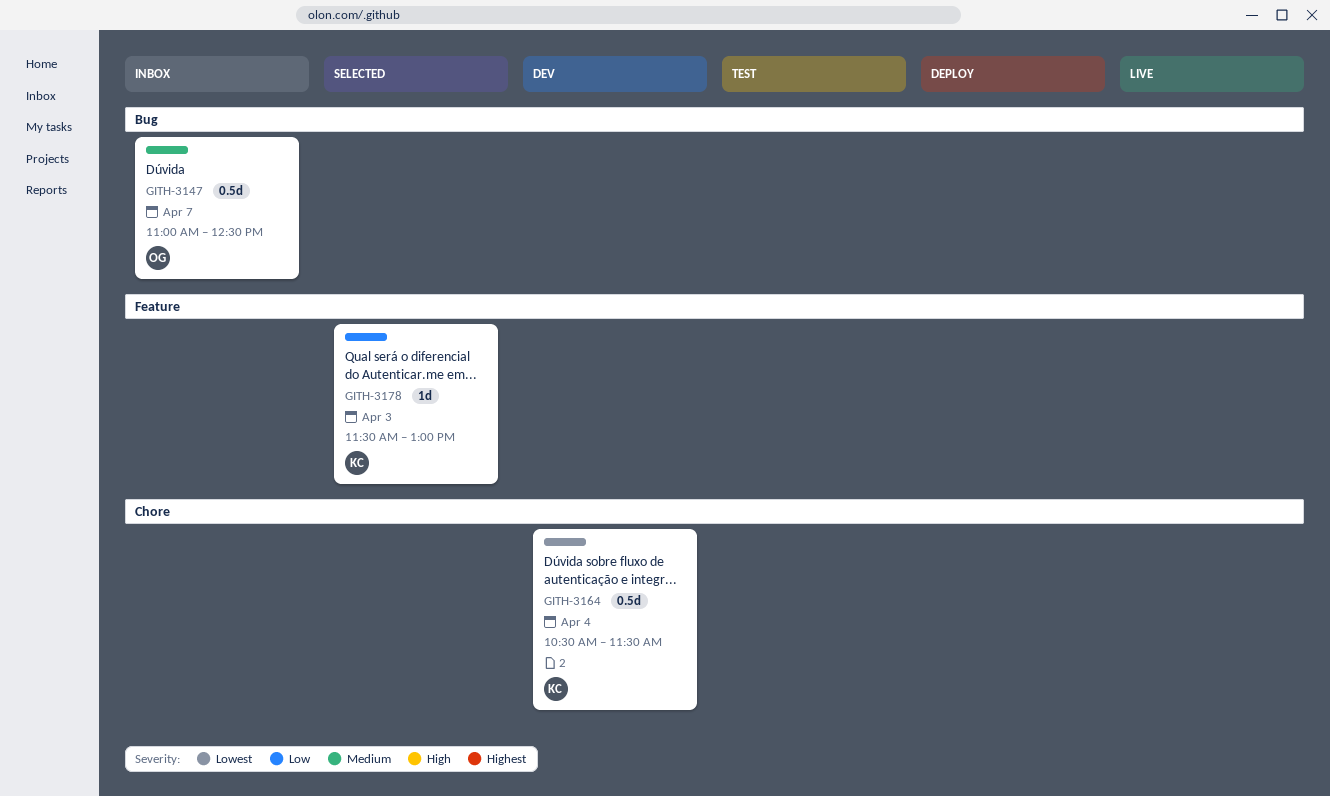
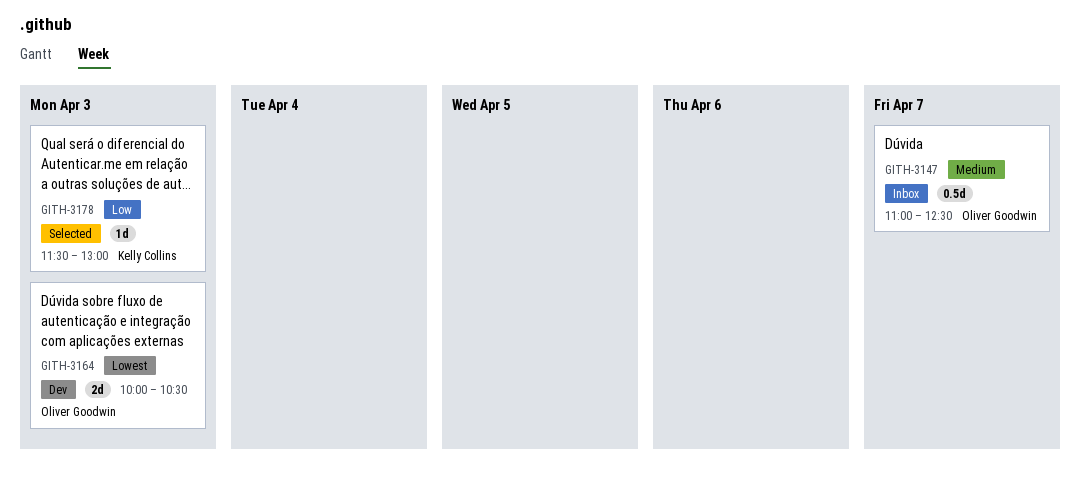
GITH-3164, owner: Kelly Collins -> Oliver Goodwin
GITH-3164, estimate: 0.5d -> 2d
GITH-3164, day: Apr 4 -> Apr 3
GITH-3164, begins: 10:30 -> 10:00
GITH-3164, ends: 11:30 -> 10:30

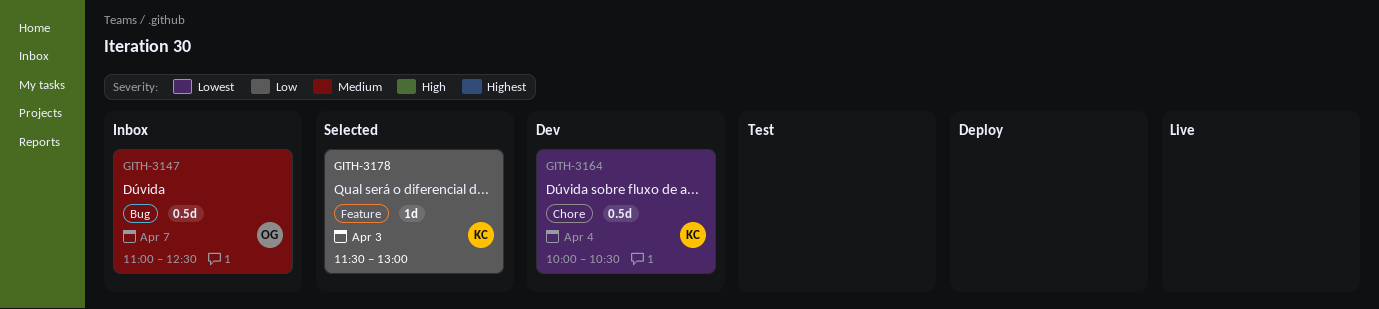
GITH-3164, owner: Oliver Goodwin -> Kelly Collins
GITH-3164, estimate: 2d -> 0.5d
GITH-3164, day: Apr 3 -> Apr 4

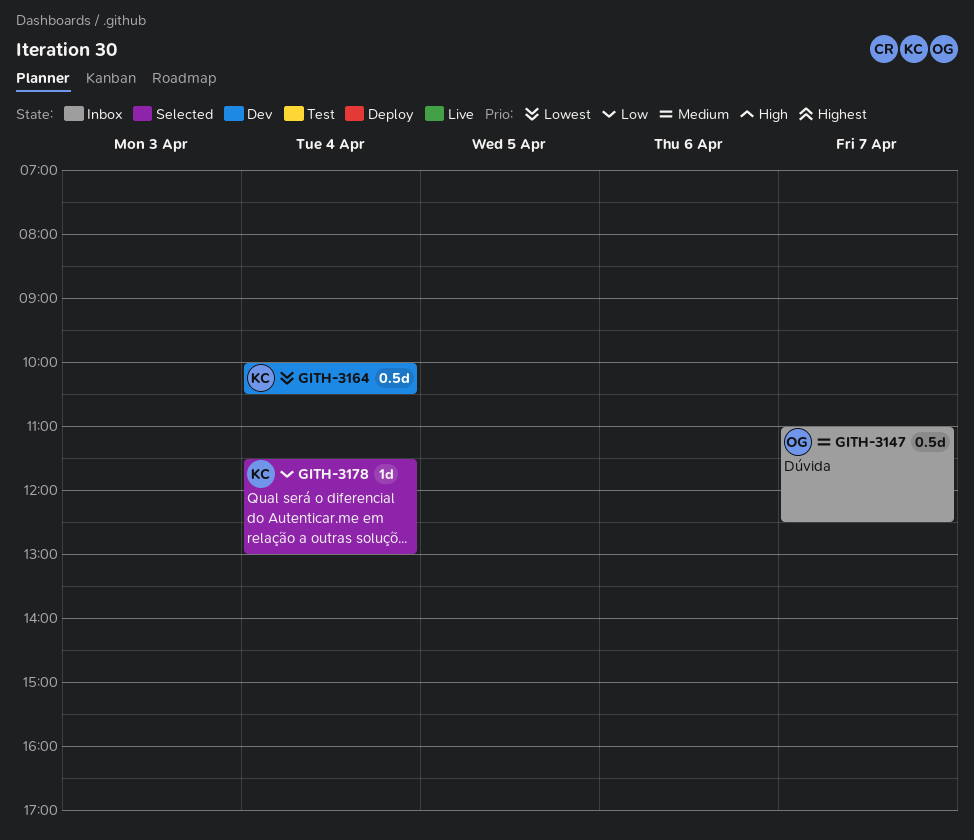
GITH-3178, day: Apr 3 -> Apr 4

